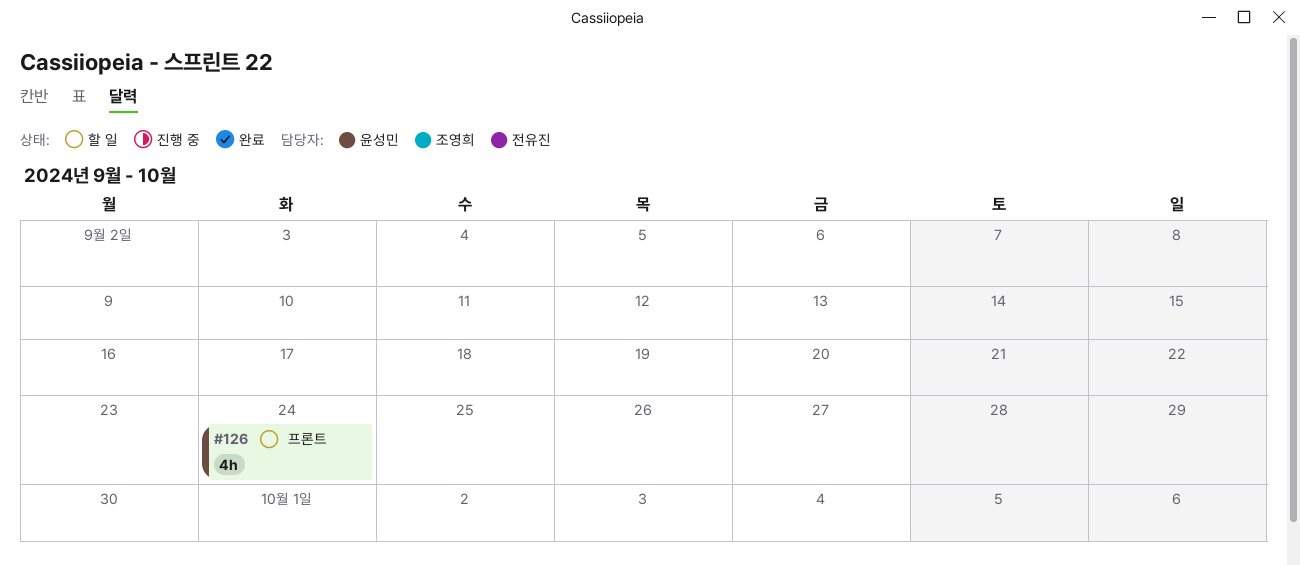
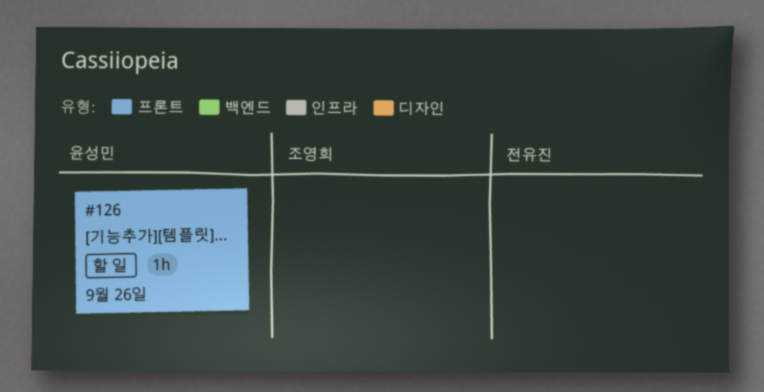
#126, estimate: 4h -> 1h
#126, due: Sep 24 -> Sep 26

